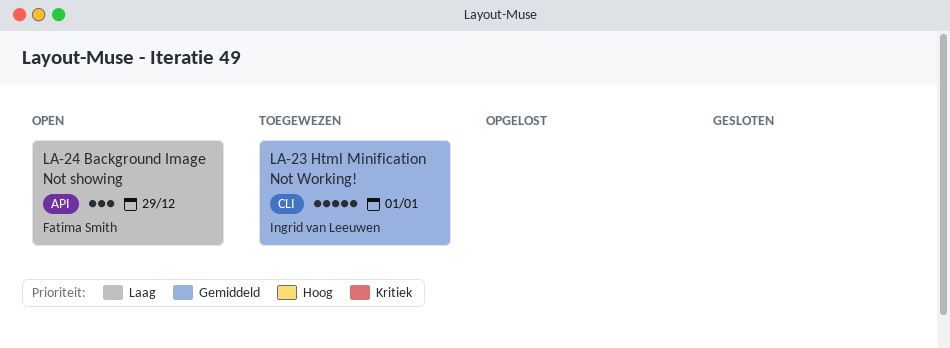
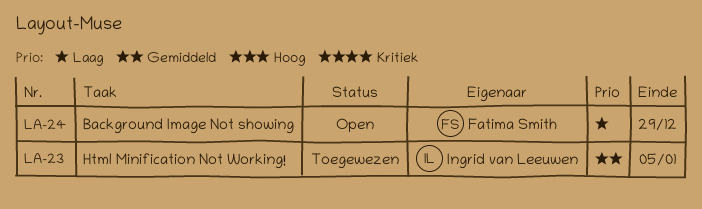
LA-23, due: Jan 1 -> Jan 5

